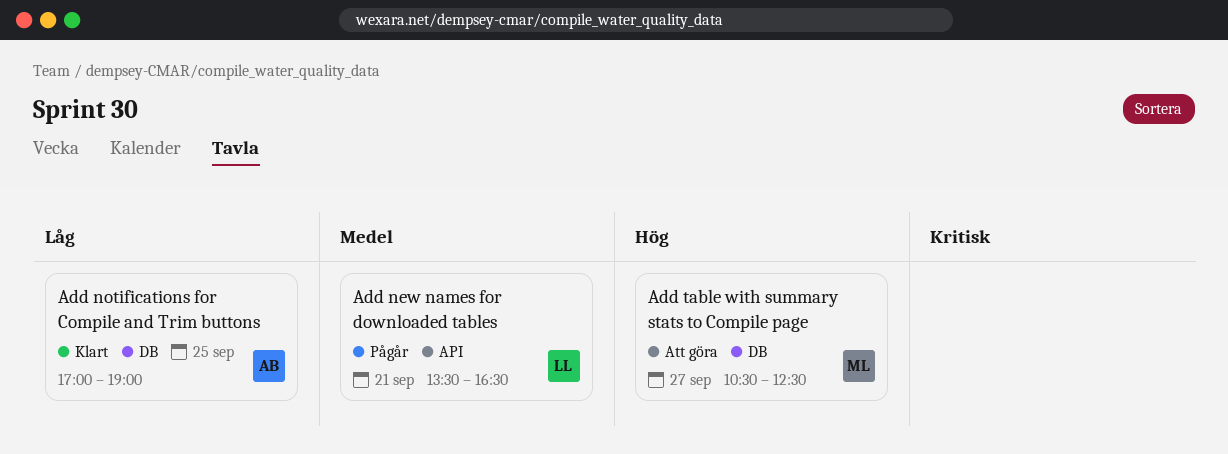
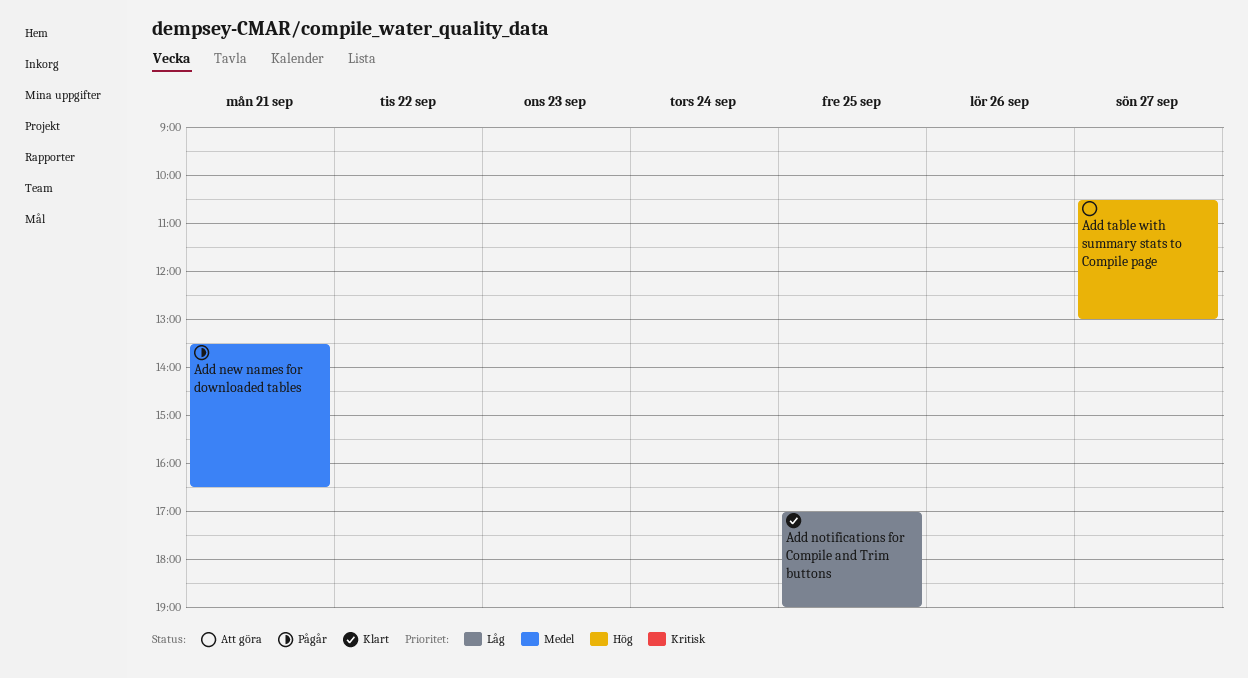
Add table with summary stats to Compile page, ends: 12:30 -> 13:00

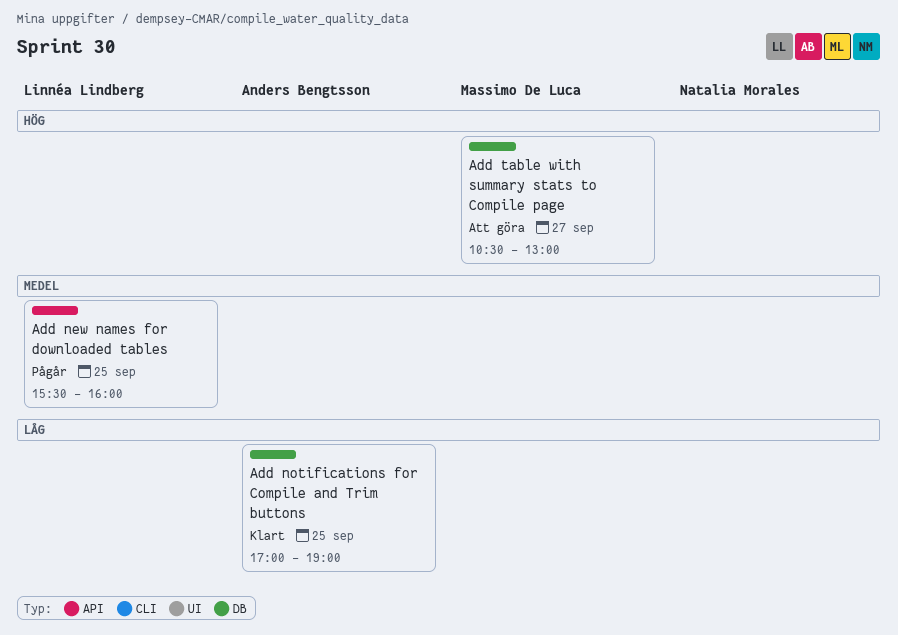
Add new names for downloaded tables, day: Sep 21 -> Sep 25
Add new names for downloaded tables, begins: 13:30 -> 15:30
Add new names for downloaded tables, ends: 16:30 -> 16:00

